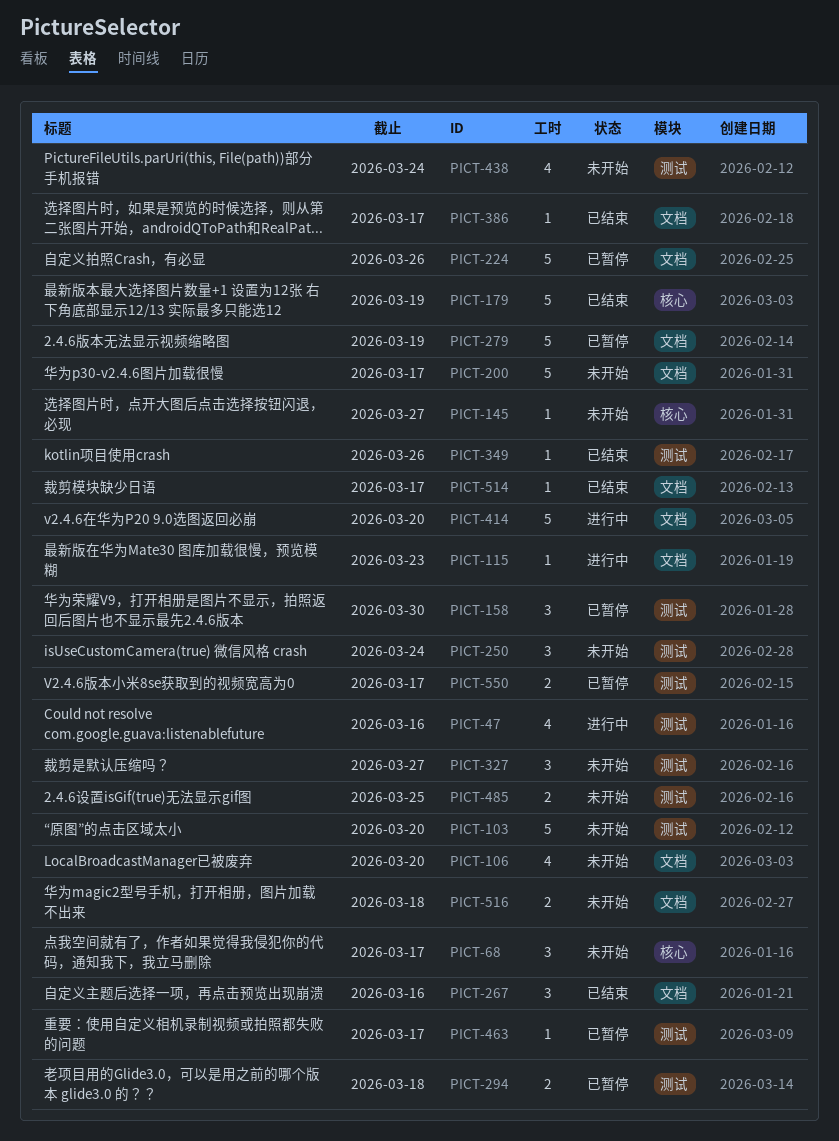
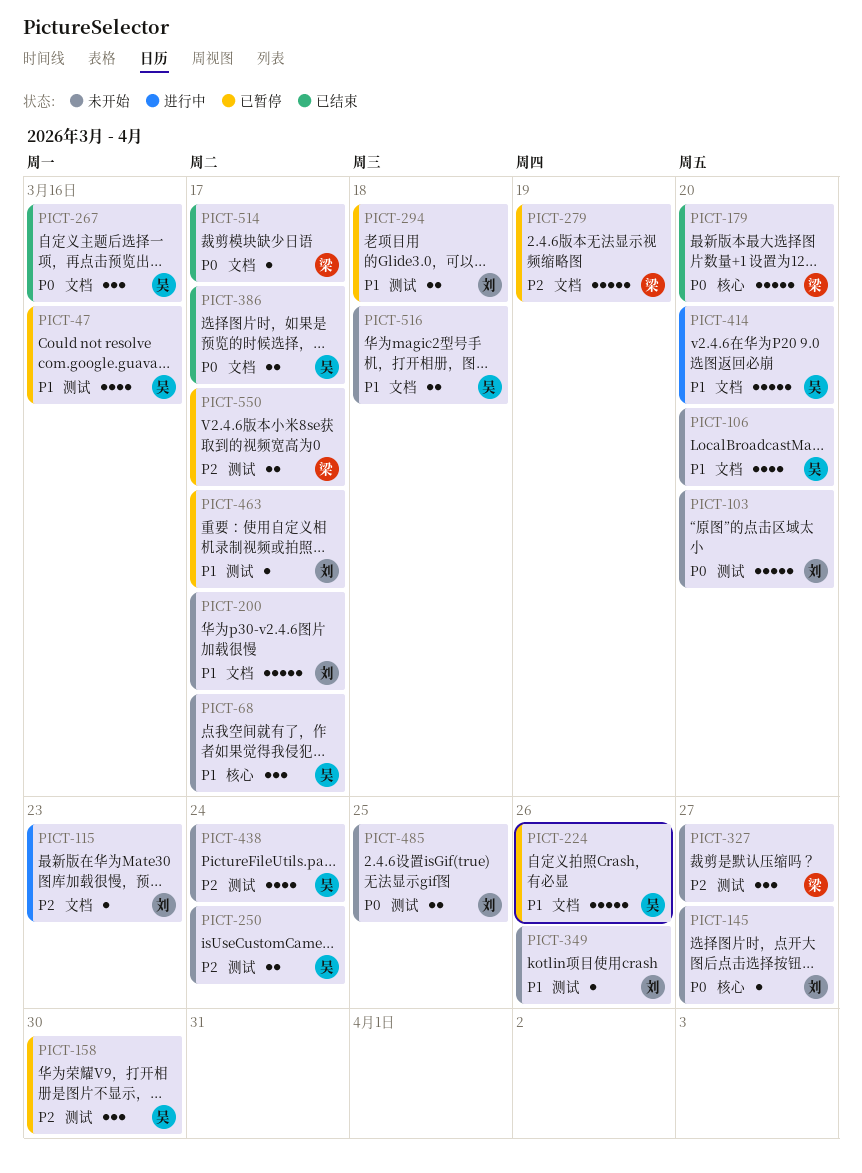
PICT-47, status: 进行中 -> 已暂停
PICT-179, due: Mar 19 -> Mar 20
PICT-250, estimate: 3 -> 2
PICT-349, status: 已结束 -> 未开始
PICT-386, estimate: 1 -> 2

